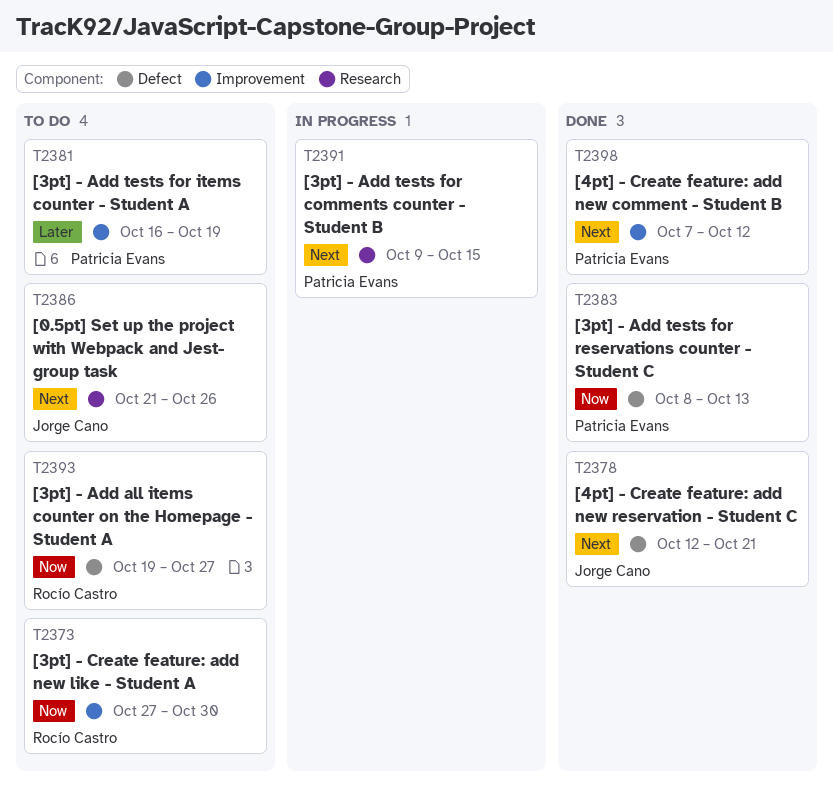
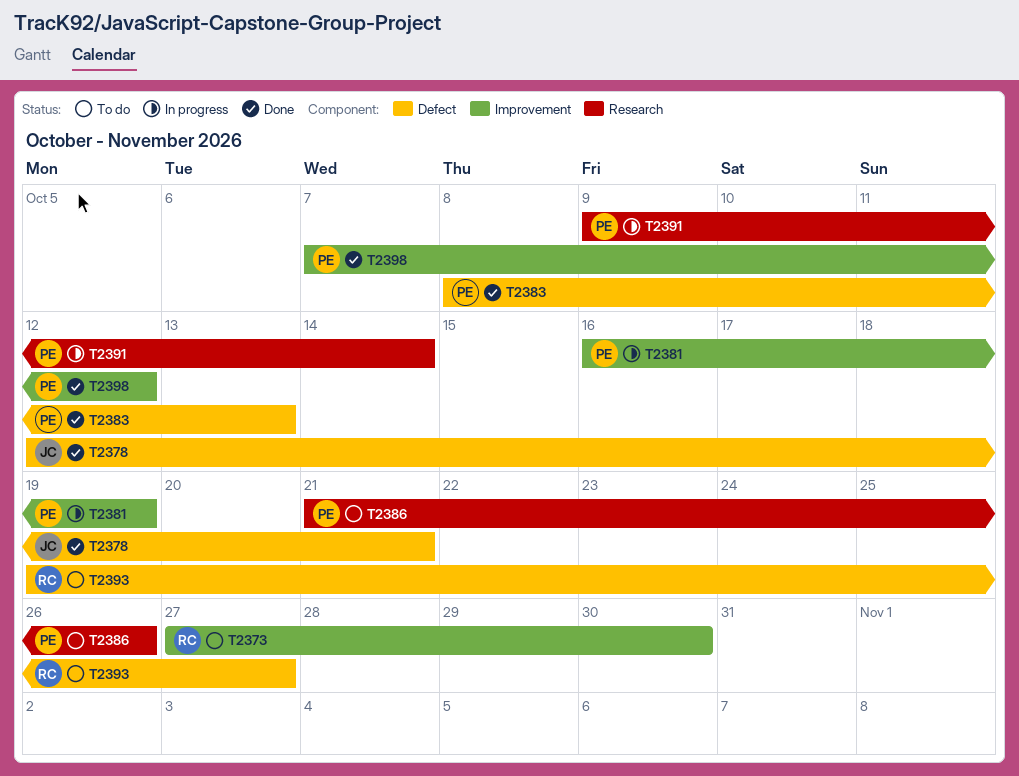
T2381, status: To do -> In progress
T2386, owner: Jorge Cano -> Patricia Evans
T2391, due: Oct 15 -> Oct 14

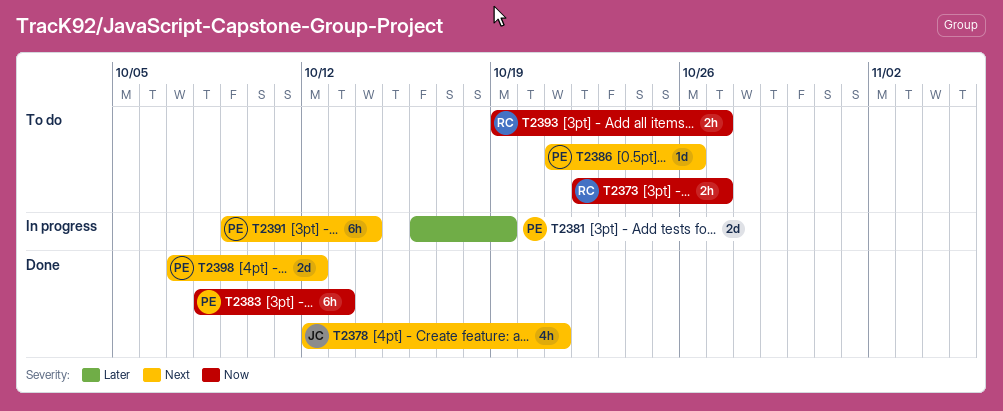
T2373, start: Oct 27 -> Oct 22
T2373, due: Oct 30 -> Oct 27

